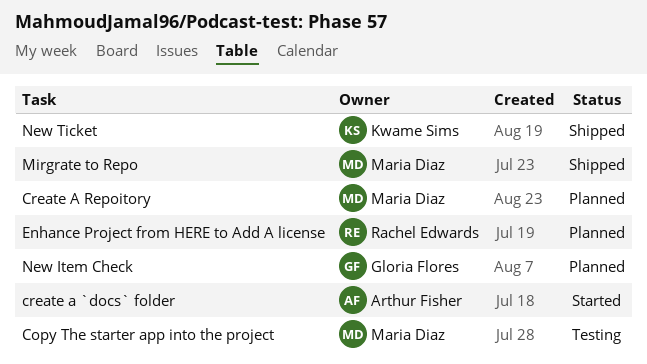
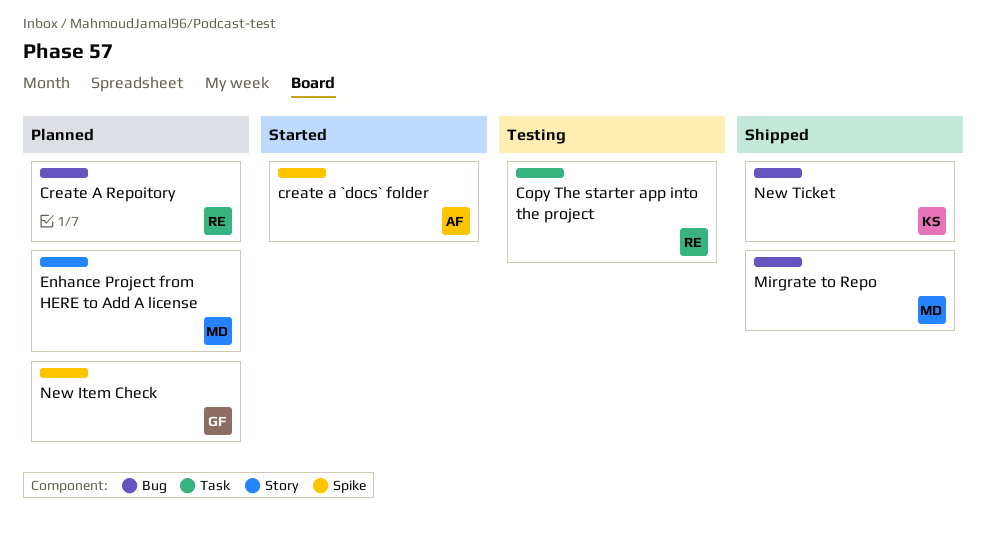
Copy The starter app into the project, owner: Maria Diaz -> Rachel Edwards
Create A Repoitory, owner: Maria Diaz -> Rachel Edwards
Enhance Project from HERE to Add A license, owner: Rachel Edwards -> Maria Diaz

